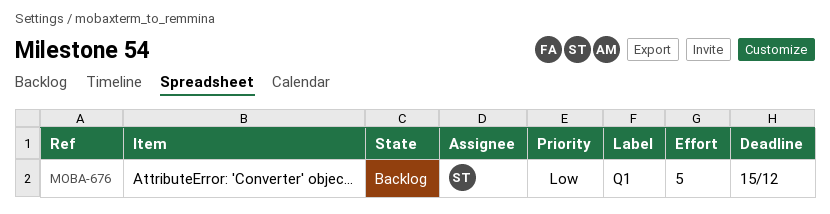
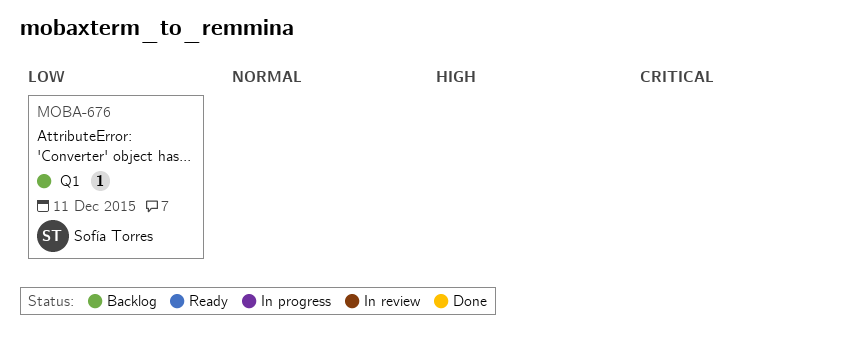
MOBA-676, estimate: 5 -> 1
MOBA-676, due: Dec 15 -> Dec 11

